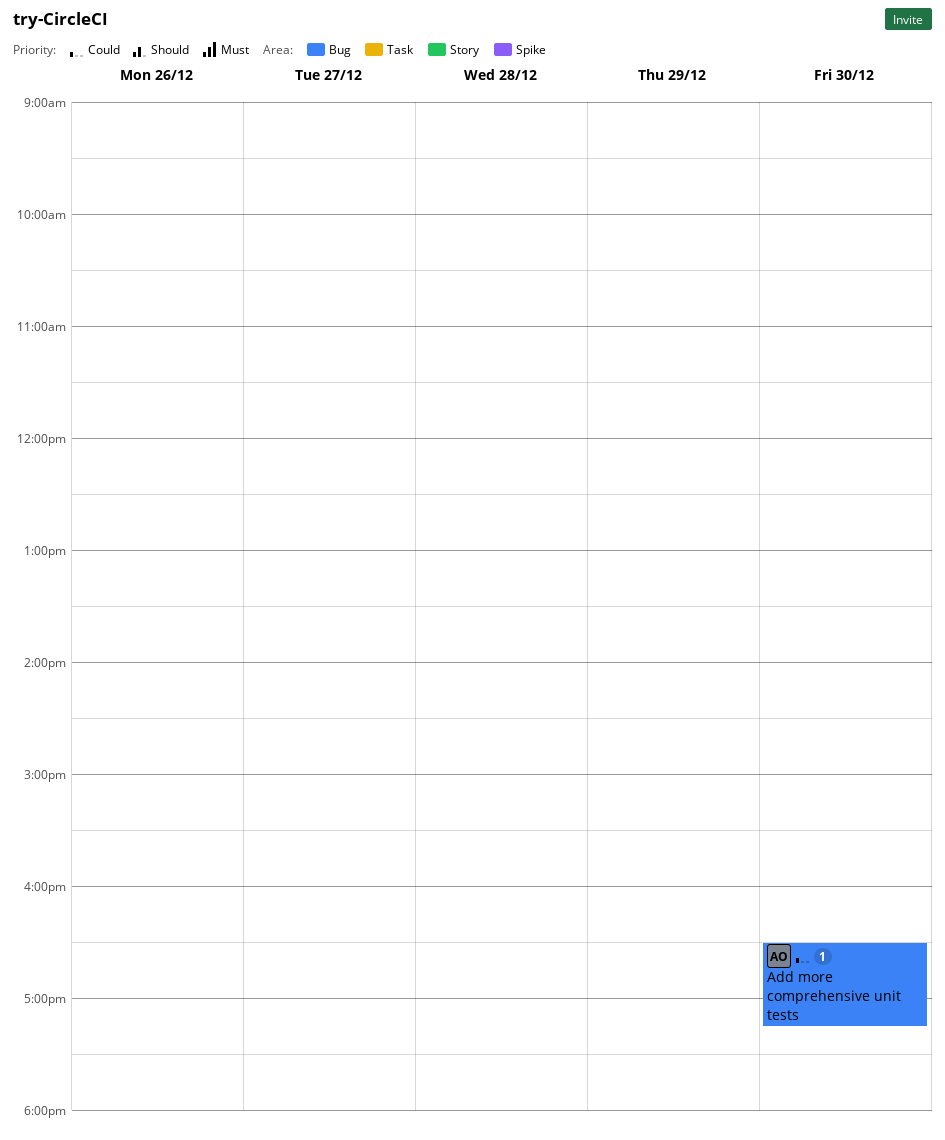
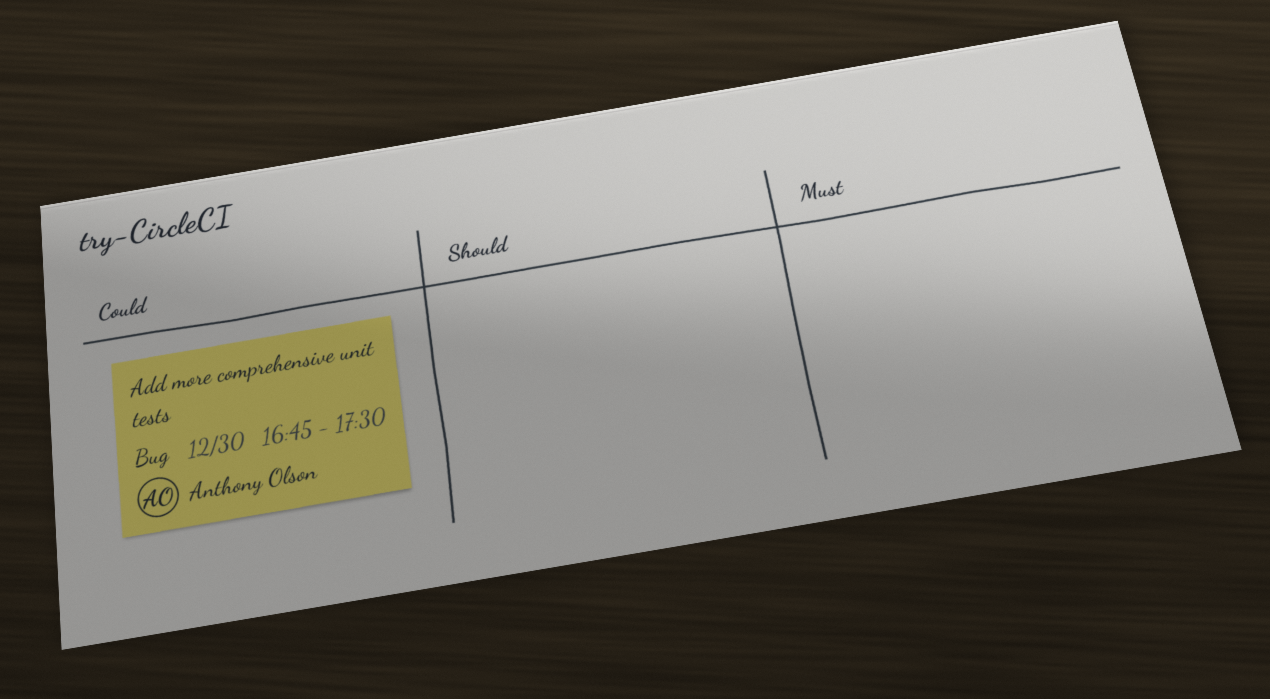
Add more comprehensive unit tests, begins: 16:30 -> 16:45
Add more comprehensive unit tests, ends: 17:15 -> 17:30

